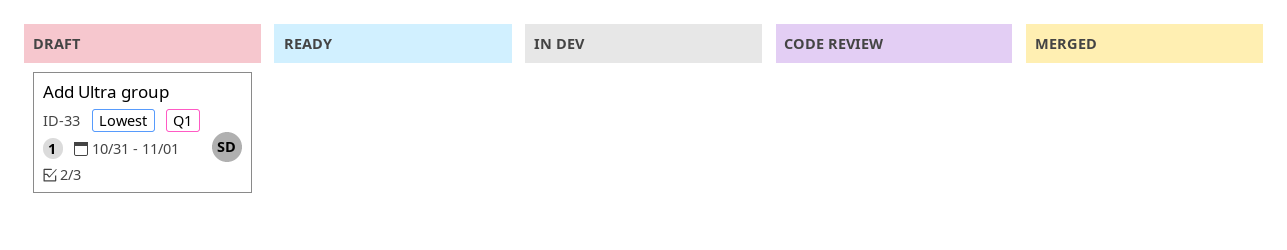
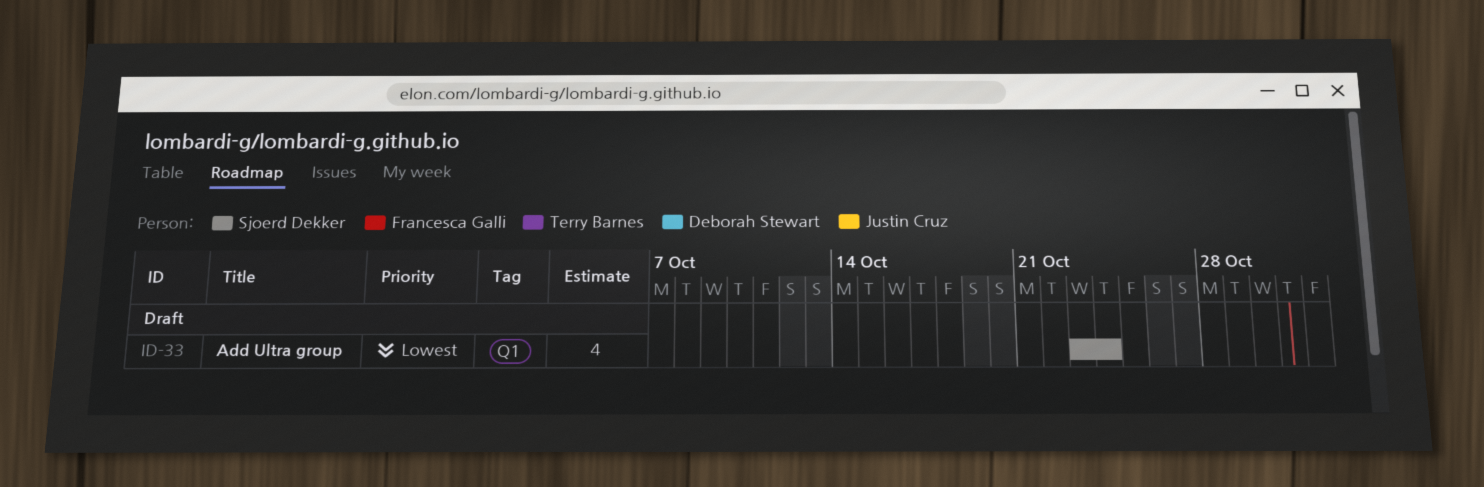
ID-33, estimate: 1 -> 4
ID-33, start: Oct 31 -> Oct 23
ID-33, due: Nov 1 -> Oct 24

